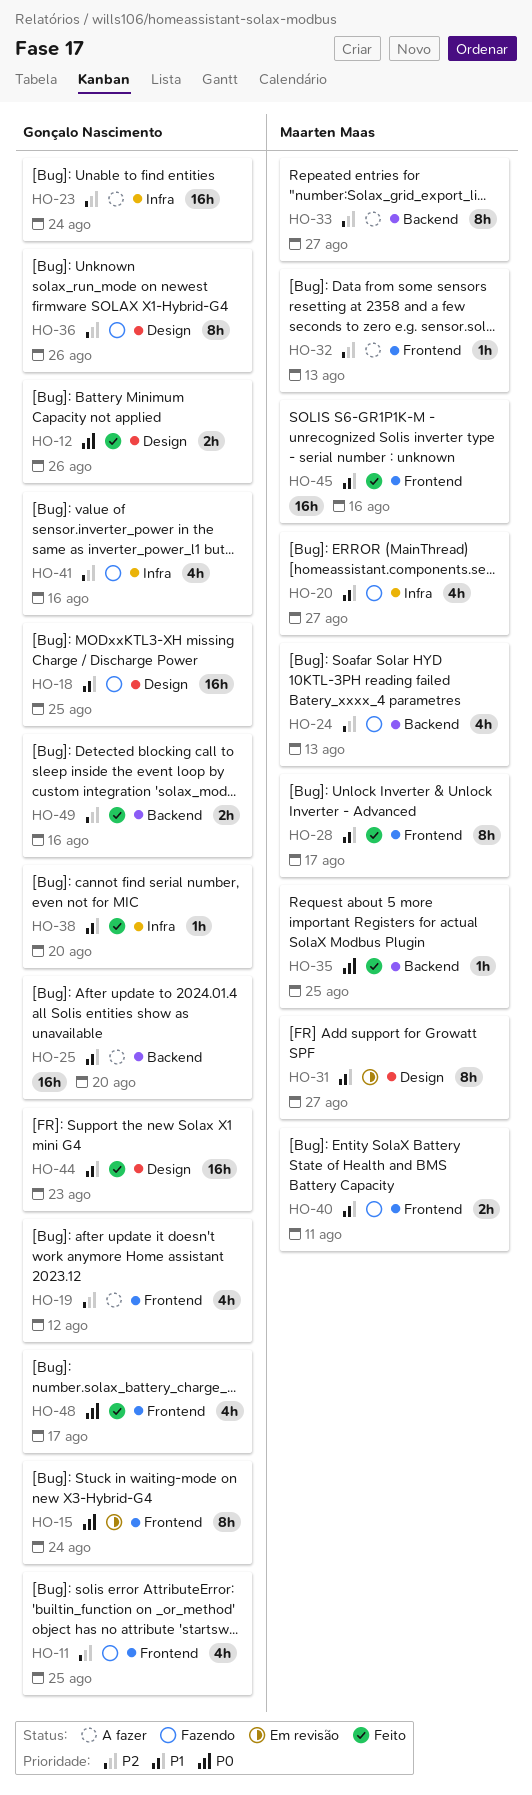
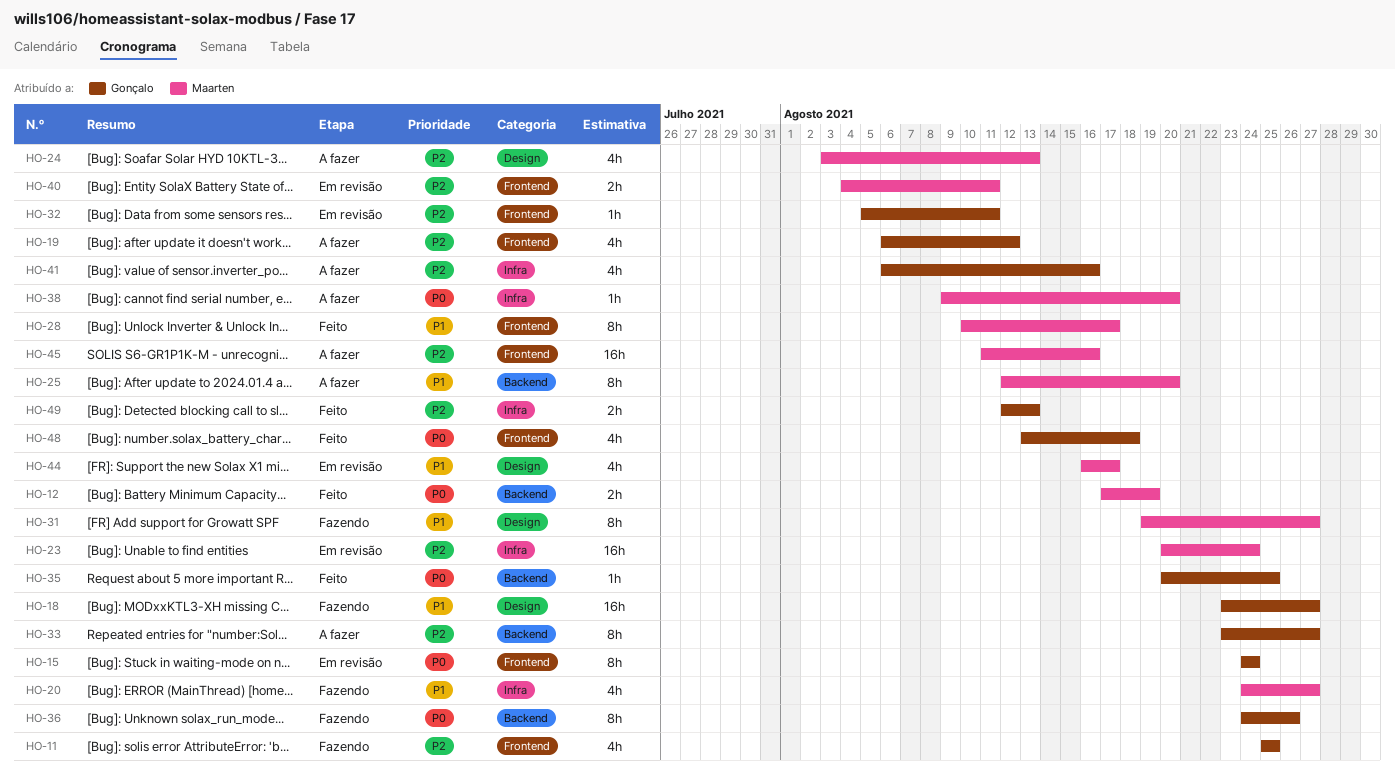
HO-12, owner: Gonçalo Nascimento -> Maarten Maas
HO-12, label: Design -> Backend
HO-12, due: Aug 26 -> Aug 19
HO-18, due: Aug 25 -> Aug 27
HO-23, status: A fazer -> Em revisão
HO-23, owner: Gonçalo Nascimento -> Maarten Maas
HO-24, status: Fazendo -> A fazer
HO-24, label: Backend -> Design
HO-25, owner: Gonçalo Nascimento -> Maarten Maas
HO-25, estimate: 16h -> 8h
HO-31, status: Em revisão -> Fazendo
HO-32, status: A fazer -> Em revisão
HO-32, owner: Maarten Maas -> Gonçalo Nascimento
HO-32, due: Aug 13 -> Aug 11
HO-33, owner: Maarten Maas -> Gonçalo Nascimento
HO-35, owner: Maarten Maas -> Gonçalo Nascimento
HO-36, priority: P2 -> P0
HO-36, label: Design -> Backend
HO-38, status: Feito -> A fazer
HO-38, owner: Gonçalo Nascimento -> Maarten Maas
HO-38, priority: P1 -> P0
HO-40, status: Fazendo -> Em revisão
HO-40, priority: P1 -> P2
HO-41, status: Fazendo -> A fazer
HO-44, status: Feito -> Em revisão
HO-44, owner: Gonçalo Nascimento -> Maarten Maas
HO-44, estimate: 16h -> 4h
HO-44, due: Aug 23 -> Aug 17
HO-45, status: Feito -> A fazer
HO-45, priority: P1 -> P2
HO-48, due: Aug 17 -> Aug 18
HO-49, label: Backend -> Infra
HO-49, due: Aug 16 -> Aug 13

